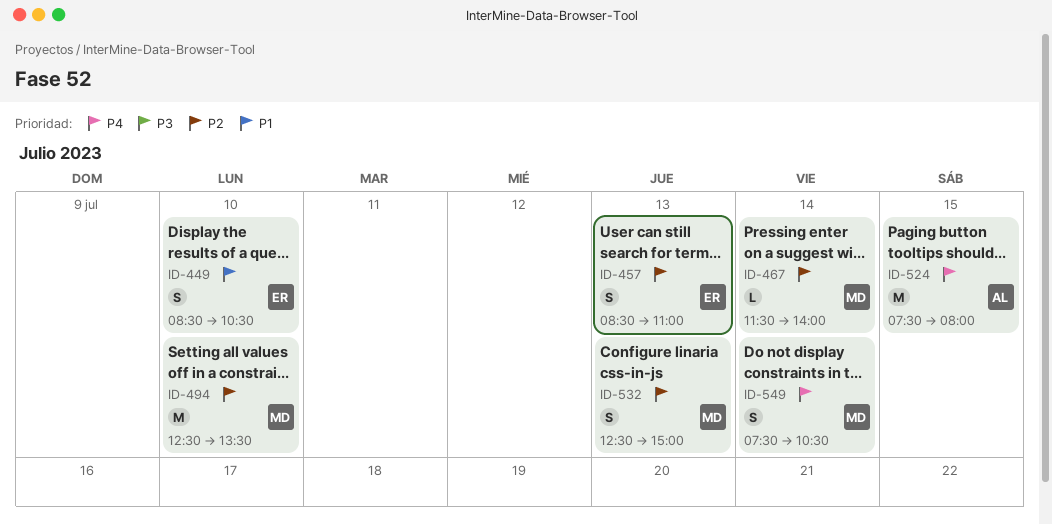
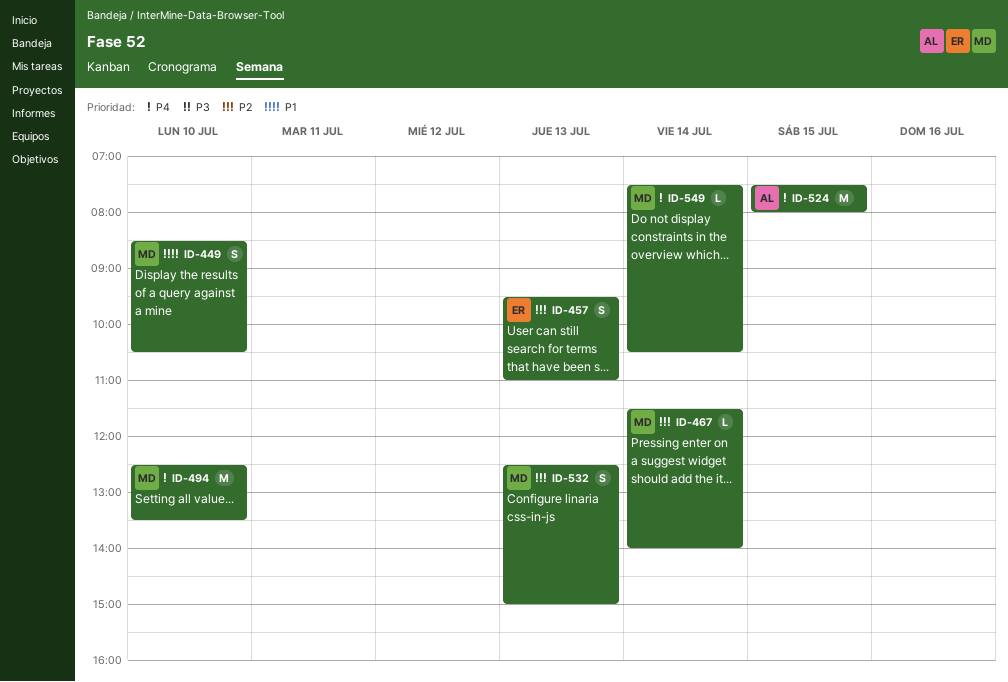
ID-449, owner: ER -> MD
ID-457, begins: 08:30 -> 09:30
ID-494, priority: P2 -> P4
ID-549, estimate: S -> L

